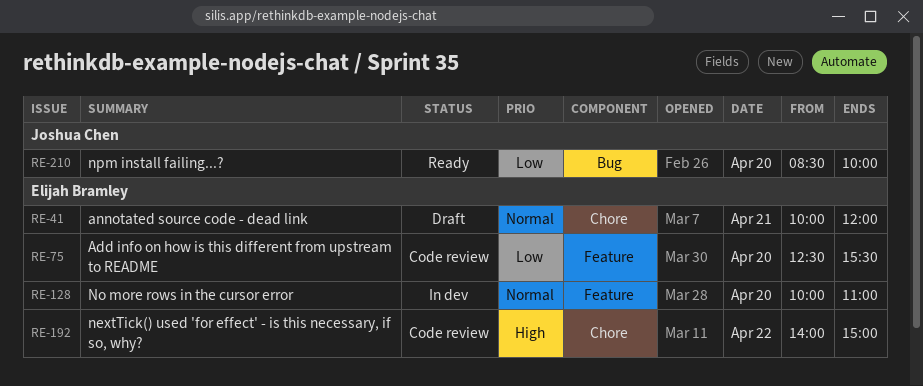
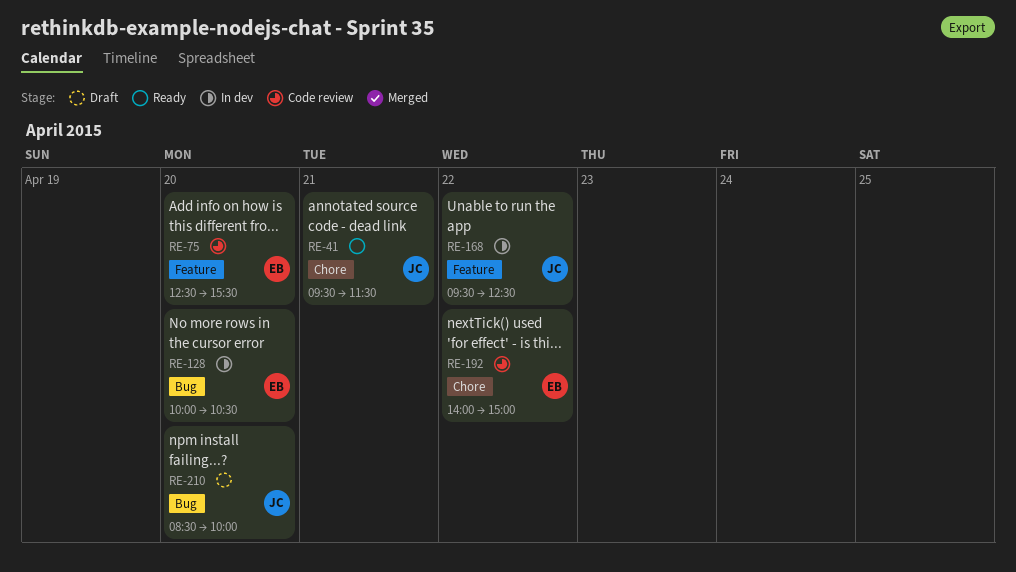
RE-41, status: Draft -> Ready
RE-41, owner: Elijah Bramley -> Joshua Chen
RE-41, begins: 10:00 -> 09:30
RE-41, ends: 12:00 -> 11:30
RE-128, label: Feature -> Bug
RE-128, ends: 11:00 -> 10:30
RE-168: none -> present
RE-210, status: Ready -> Draft

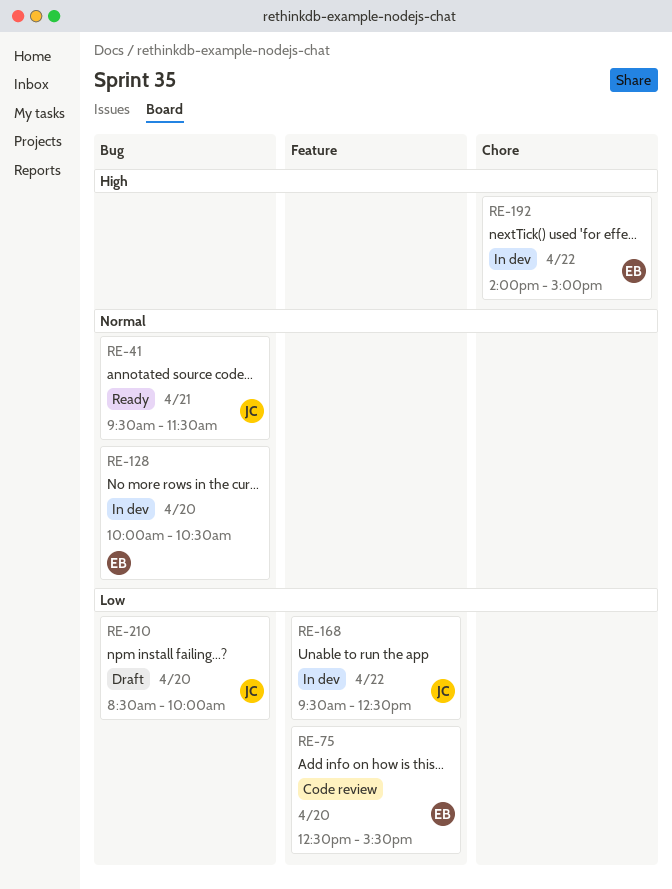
RE-41, label: Chore -> Bug
RE-192, status: Code review -> In dev

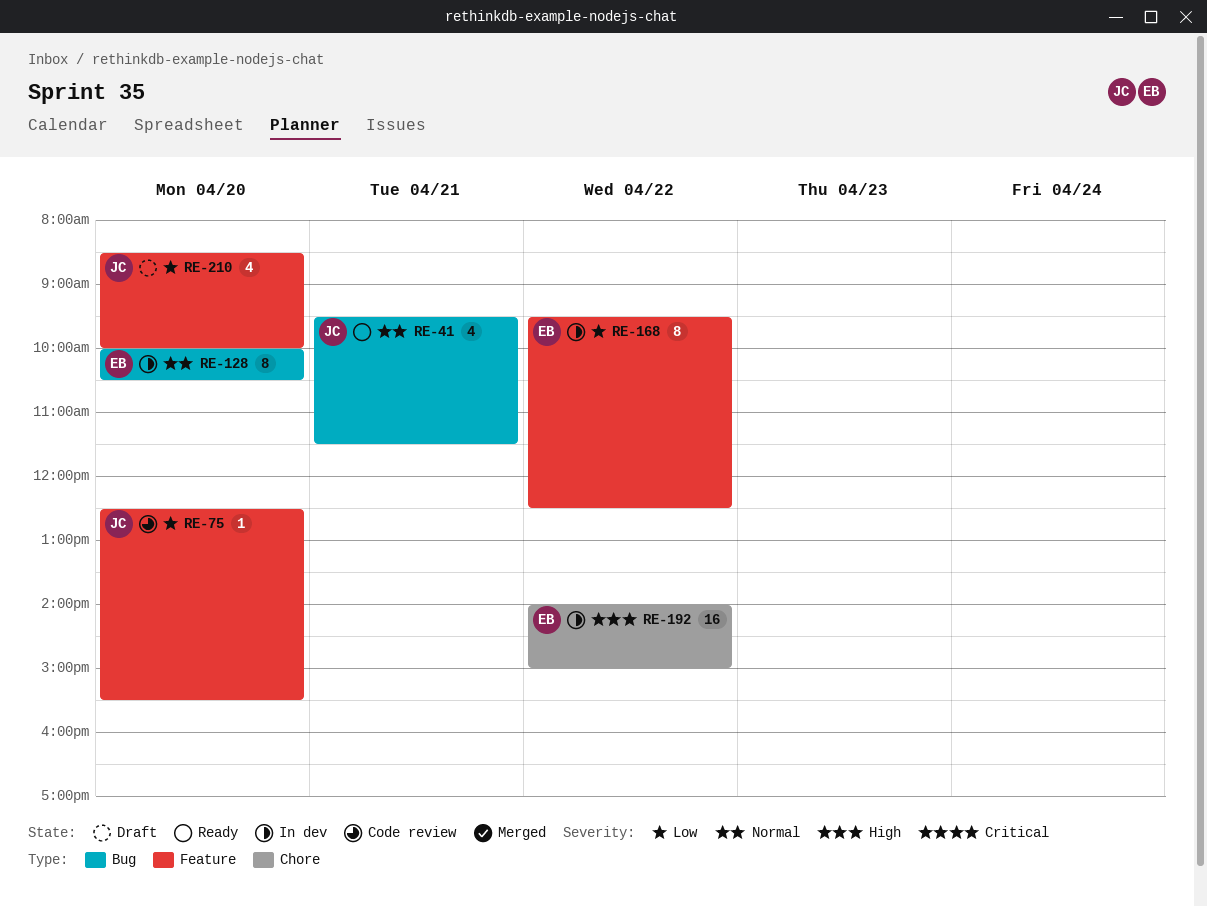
RE-75, owner: EB -> JC
RE-168, owner: JC -> EB
RE-210, label: Bug -> Feature

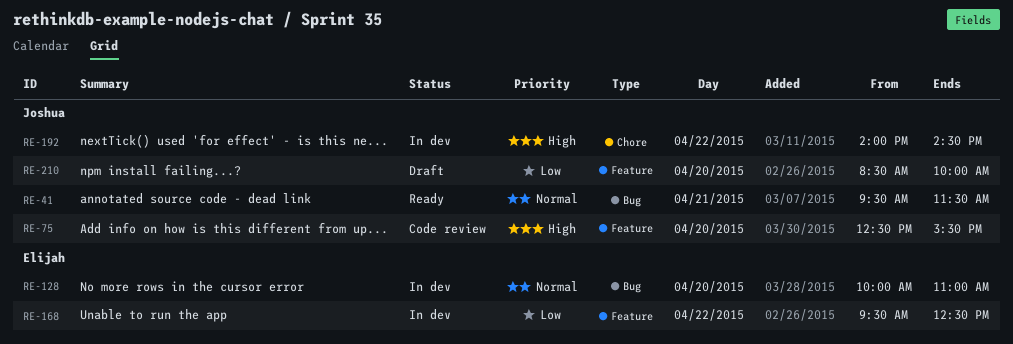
RE-75, priority: Low -> High
RE-128, ends: 10:30 -> 11:00
RE-192, owner: Elijah -> Joshua
RE-192, ends: 15:00 -> 14:30

